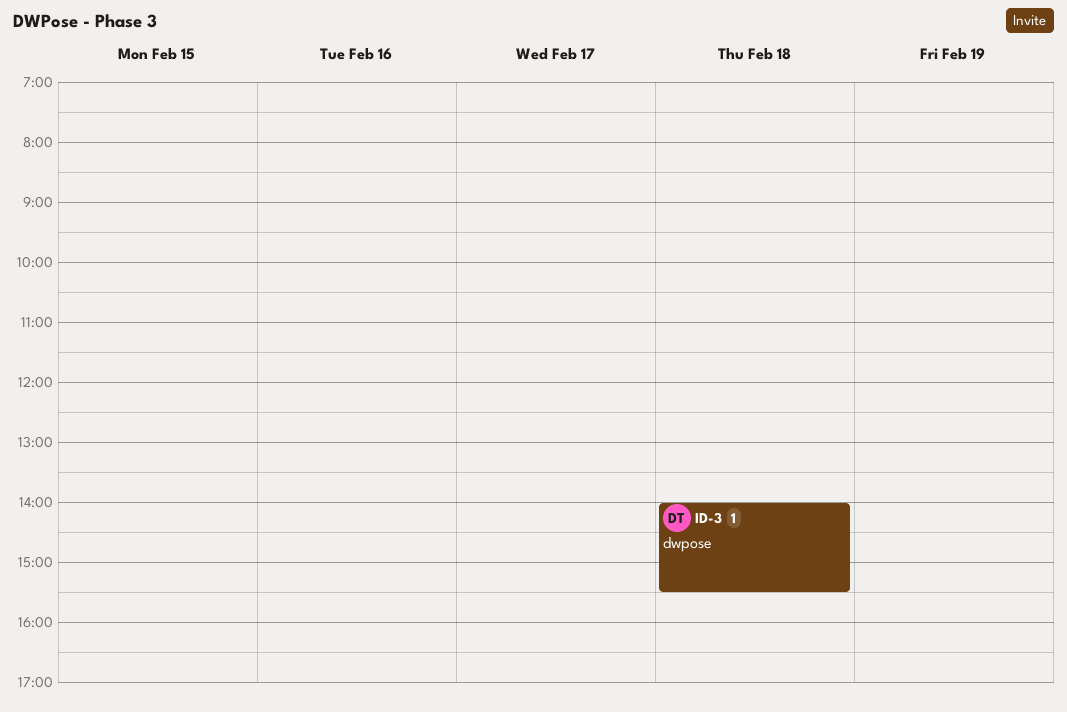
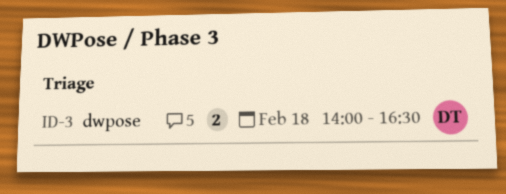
ID-3, estimate: 1 -> 2
ID-3, ends: 15:30 -> 16:30

